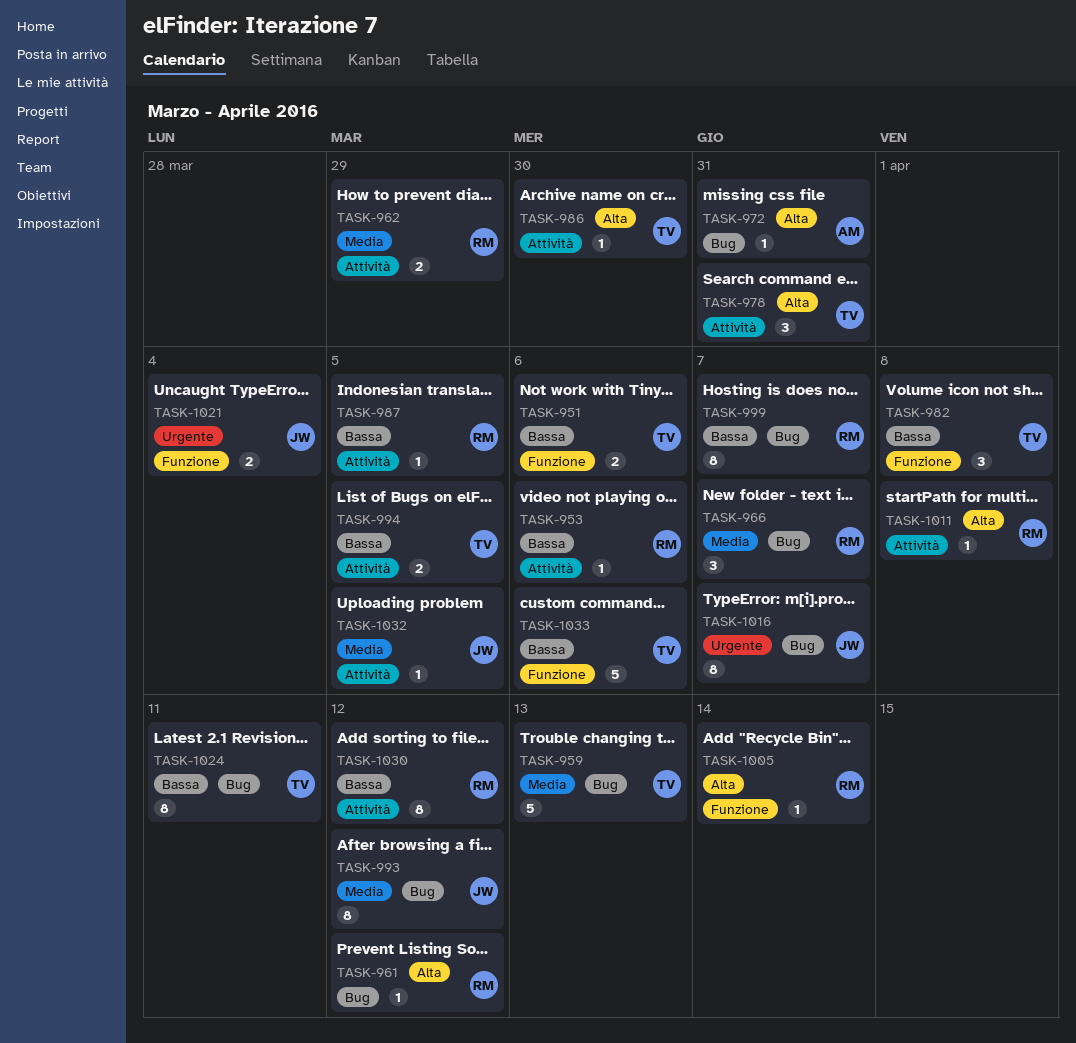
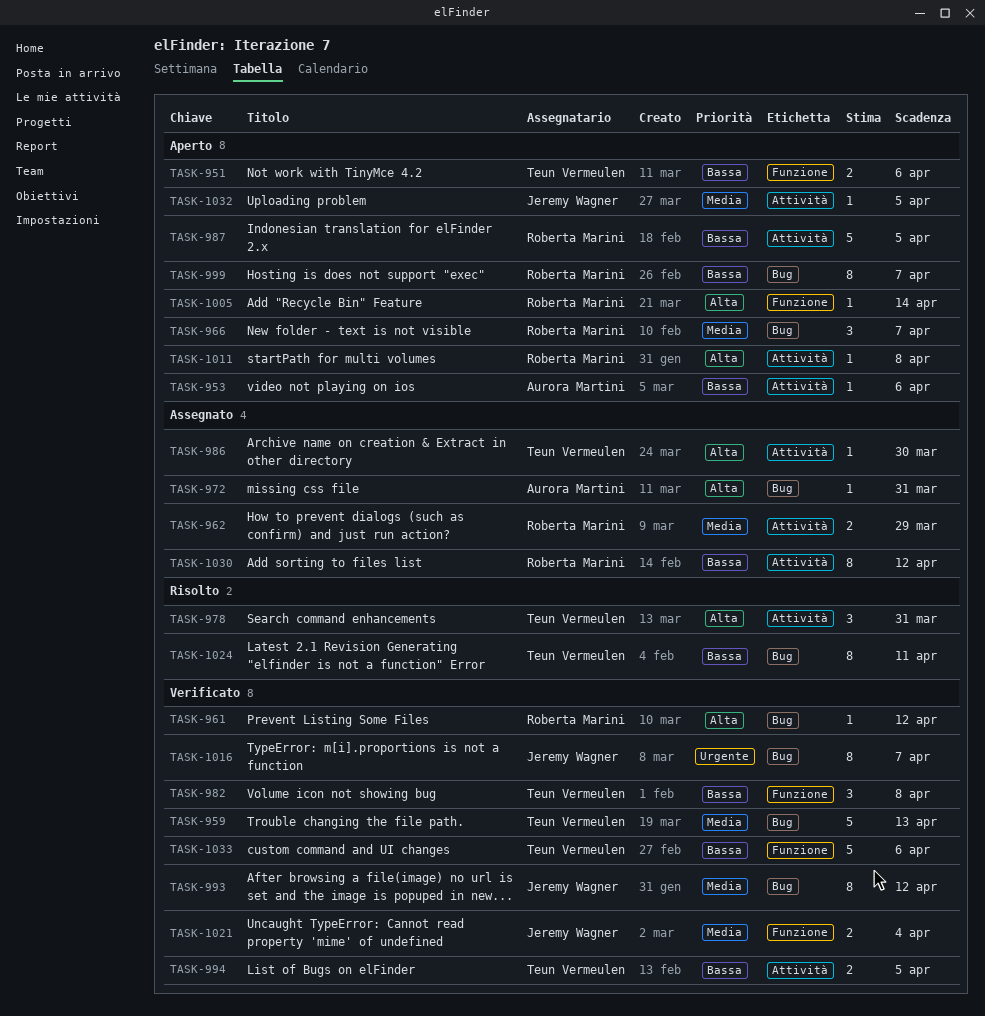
TASK-953, owner: Roberta Marini -> Aurora Martini
TASK-987, estimate: 1 -> 5
TASK-1021, priority: Urgente -> Media

